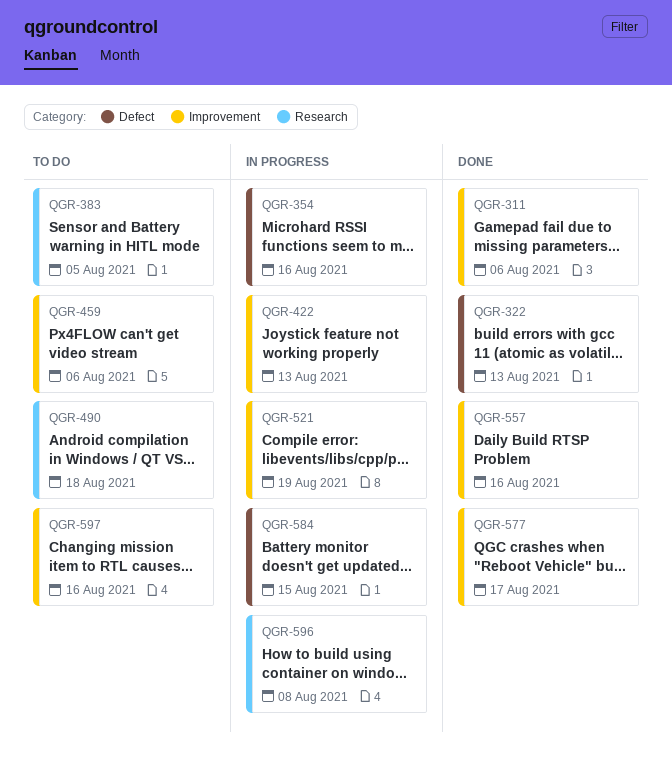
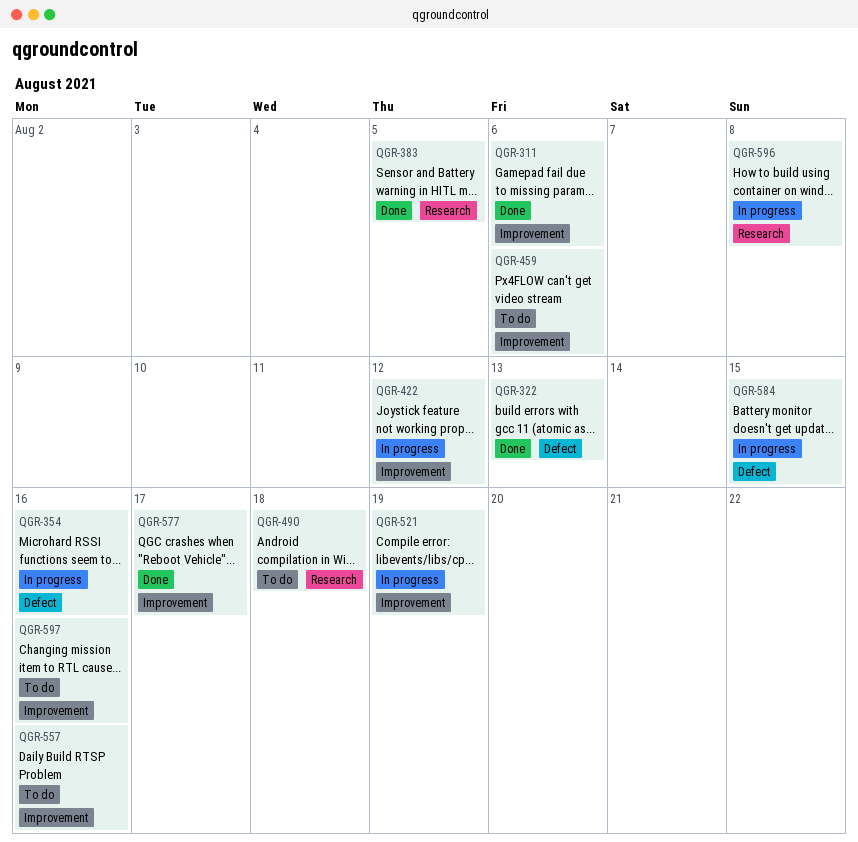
QGR-383, status: To do -> Done
QGR-422, due: Aug 13 -> Aug 12
QGR-557, status: Done -> To do

